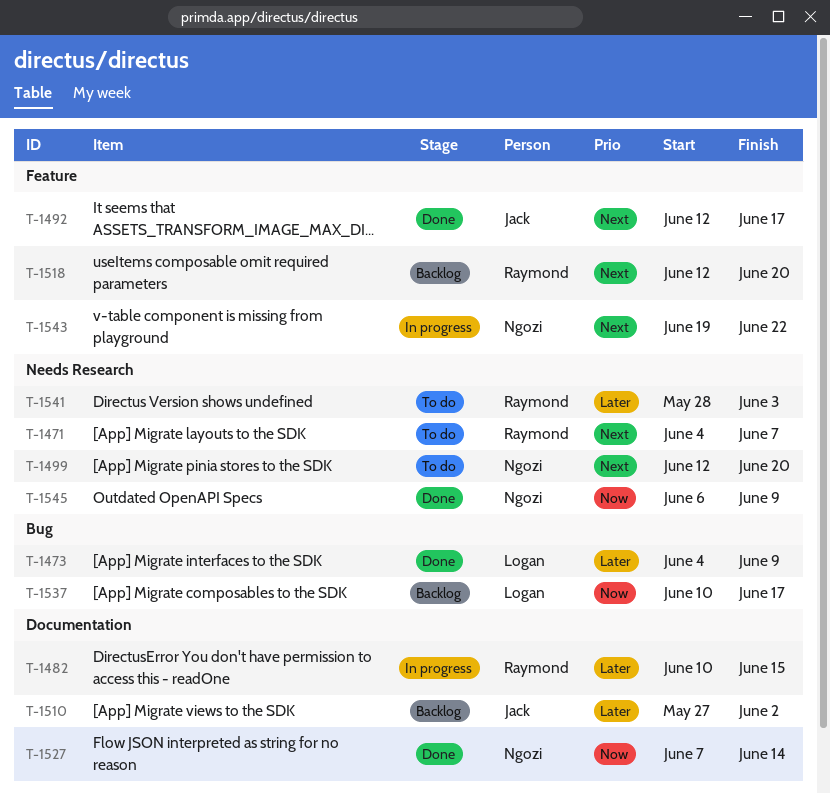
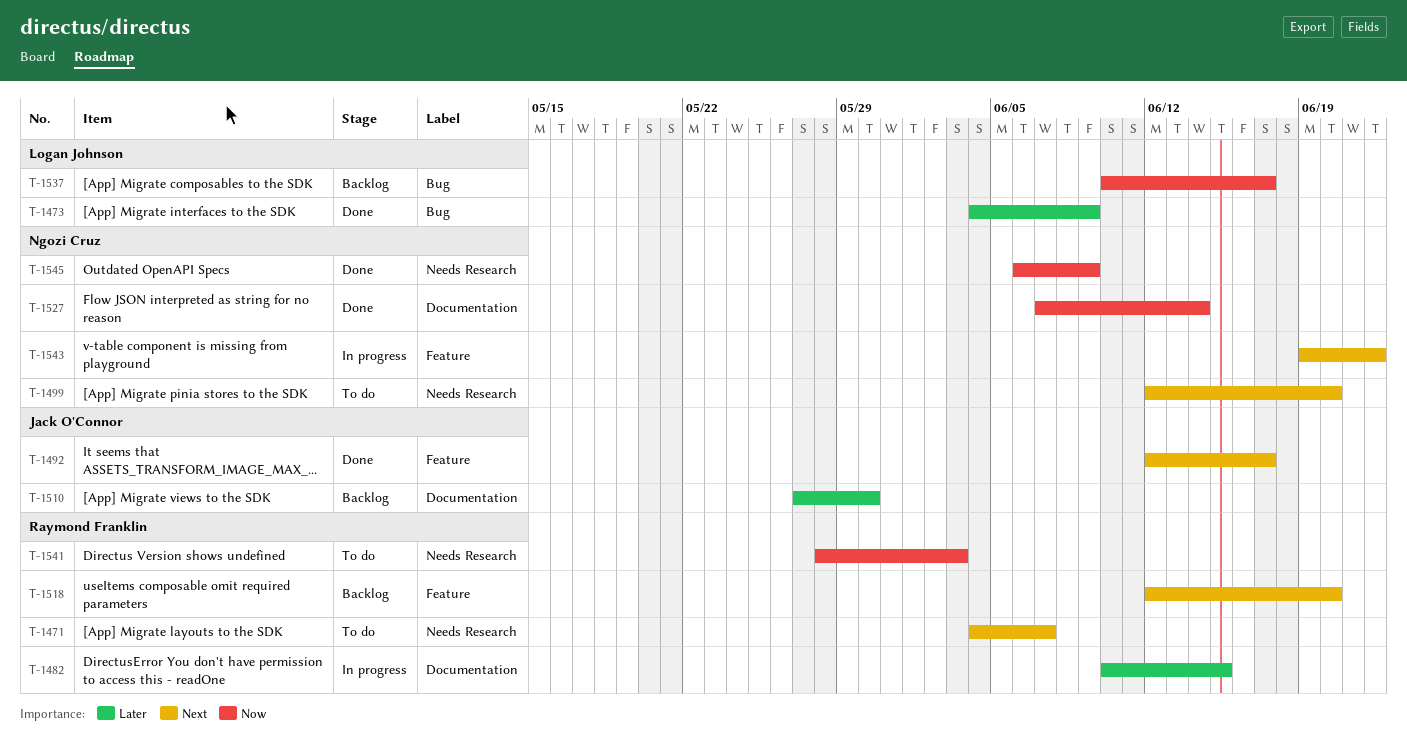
T-1510, due: Jun 2 -> May 30
T-1541, priority: Later -> Now

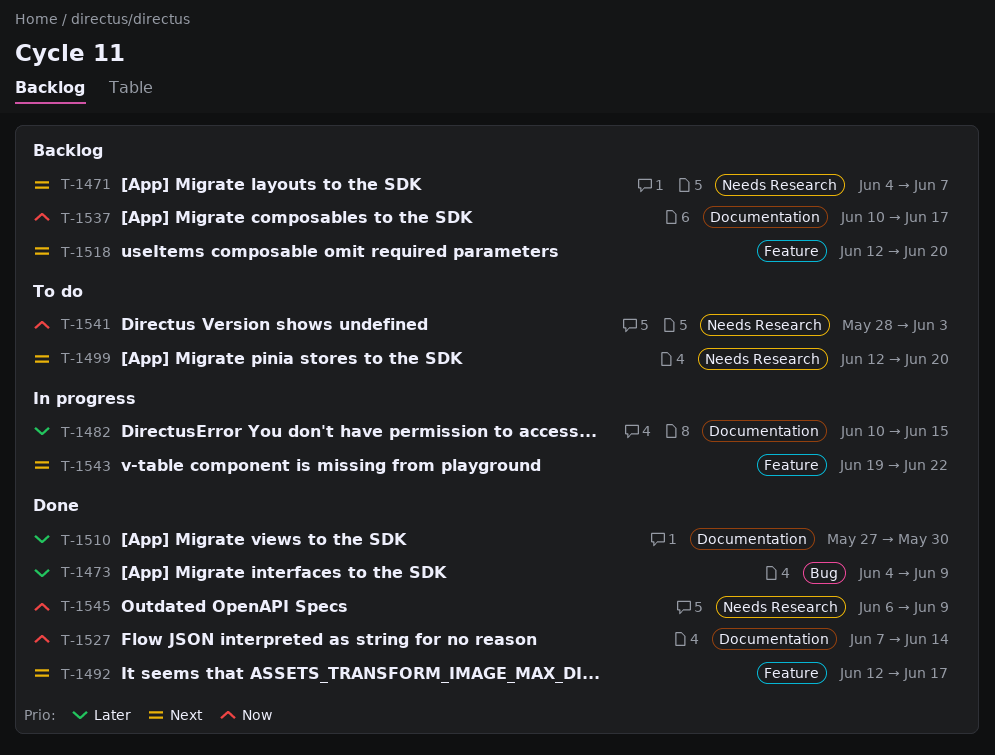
T-1471, status: To do -> Backlog
T-1510, status: Backlog -> Done
T-1537, label: Bug -> Documentation

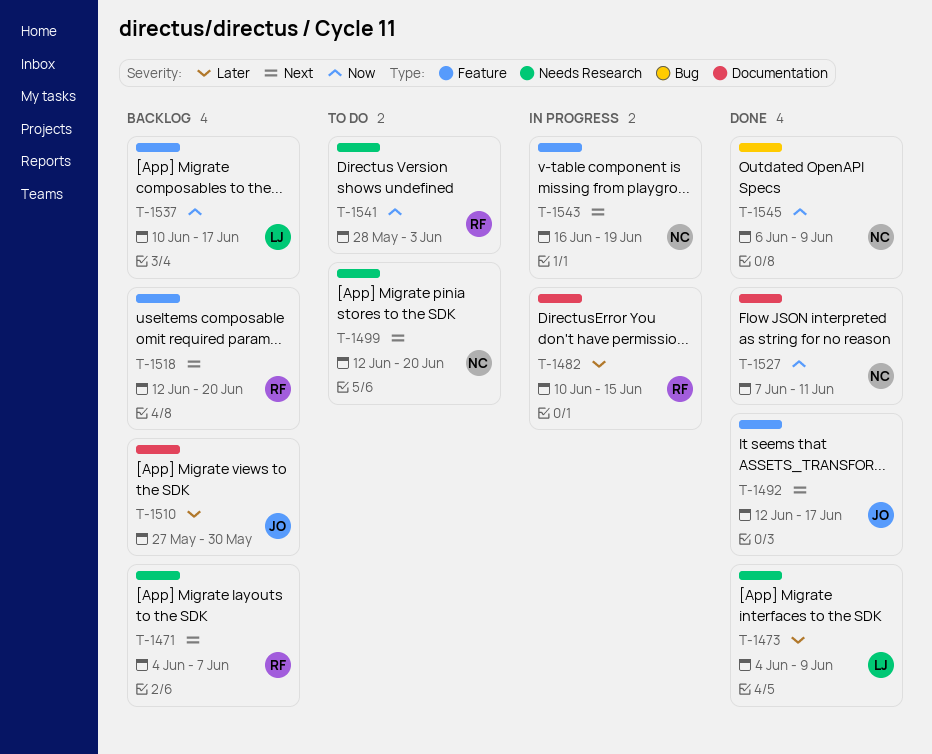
T-1473, label: Bug -> Needs Research
T-1510, status: Done -> Backlog
T-1527, due: Jun 14 -> Jun 11
T-1537, label: Documentation -> Feature
T-1543, start: Jun 19 -> Jun 16
T-1543, due: Jun 22 -> Jun 19
T-1545, label: Needs Research -> Bug

